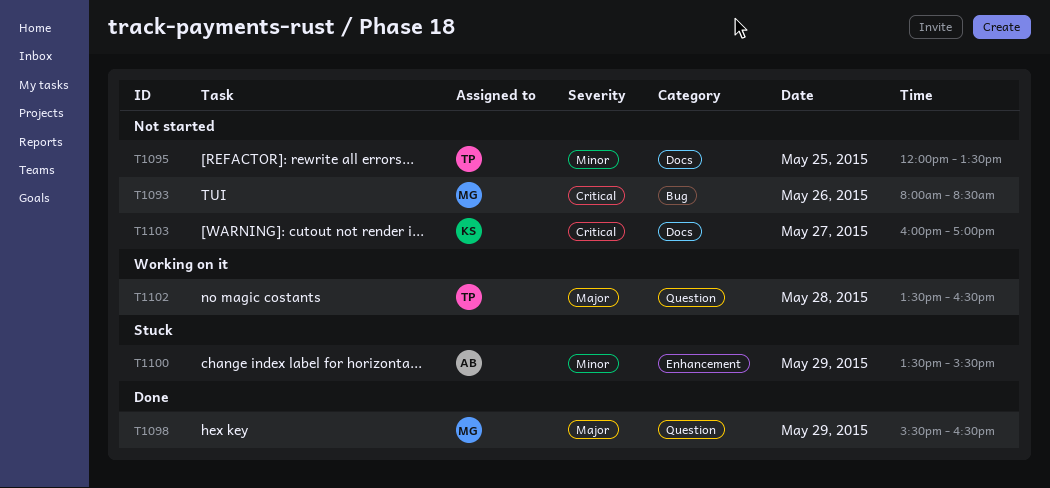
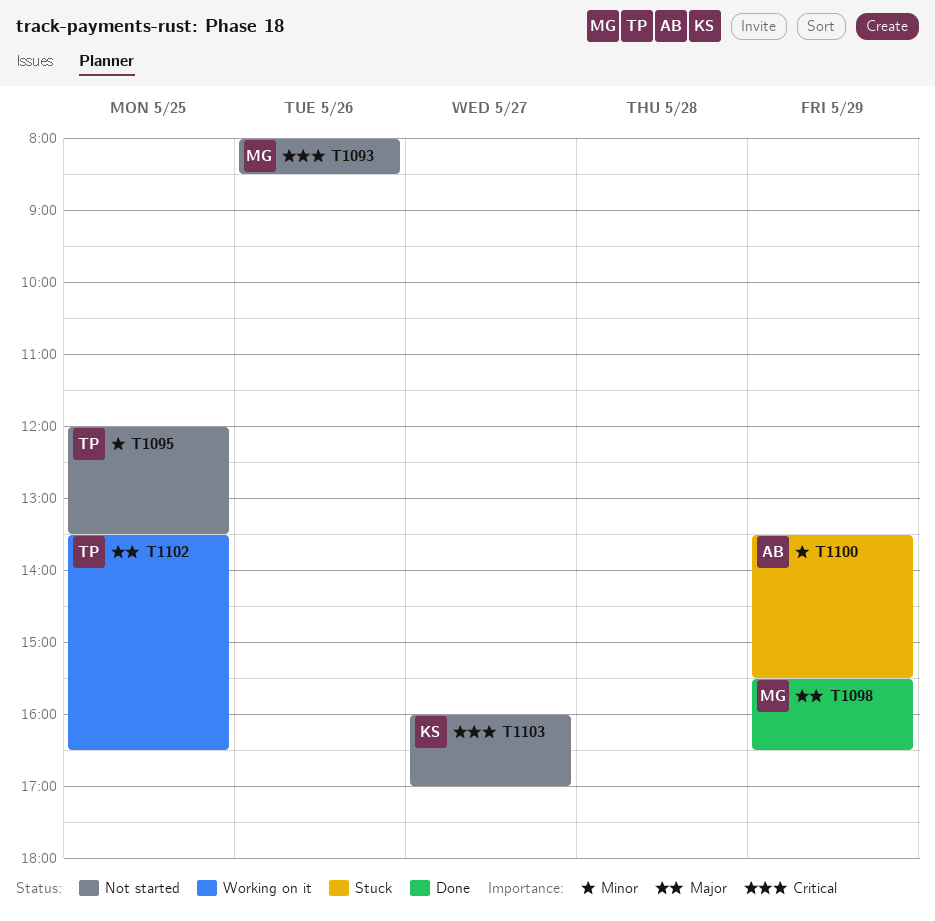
T1102, day: May 28 -> May 25

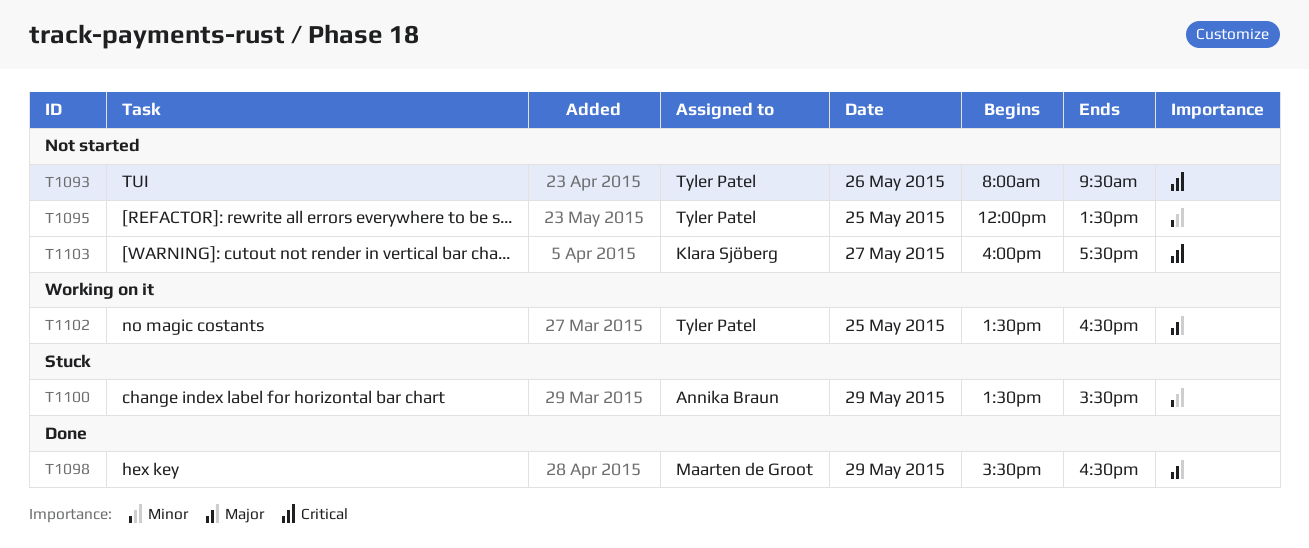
T1093, owner: Maarten de Groot -> Tyler Patel
T1093, ends: 08:30 -> 09:30
T1103, ends: 17:00 -> 17:30

